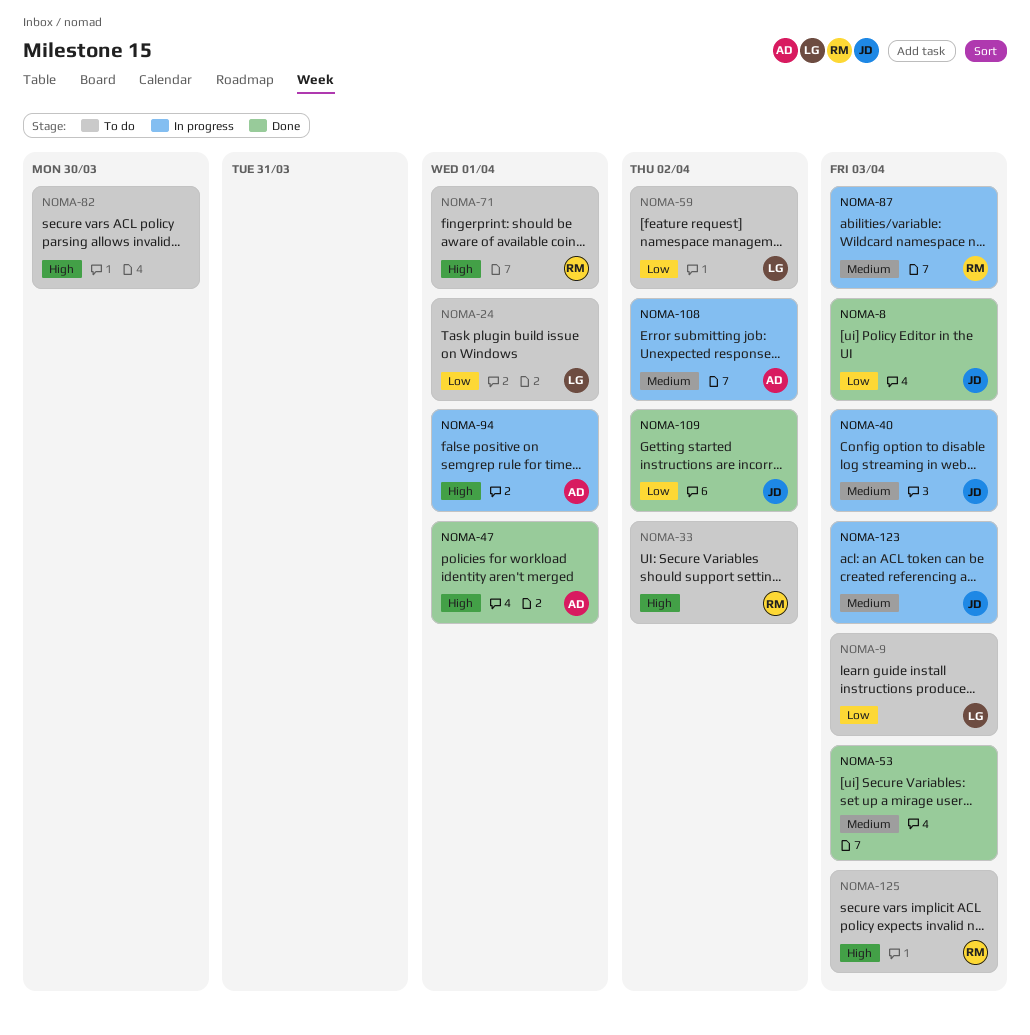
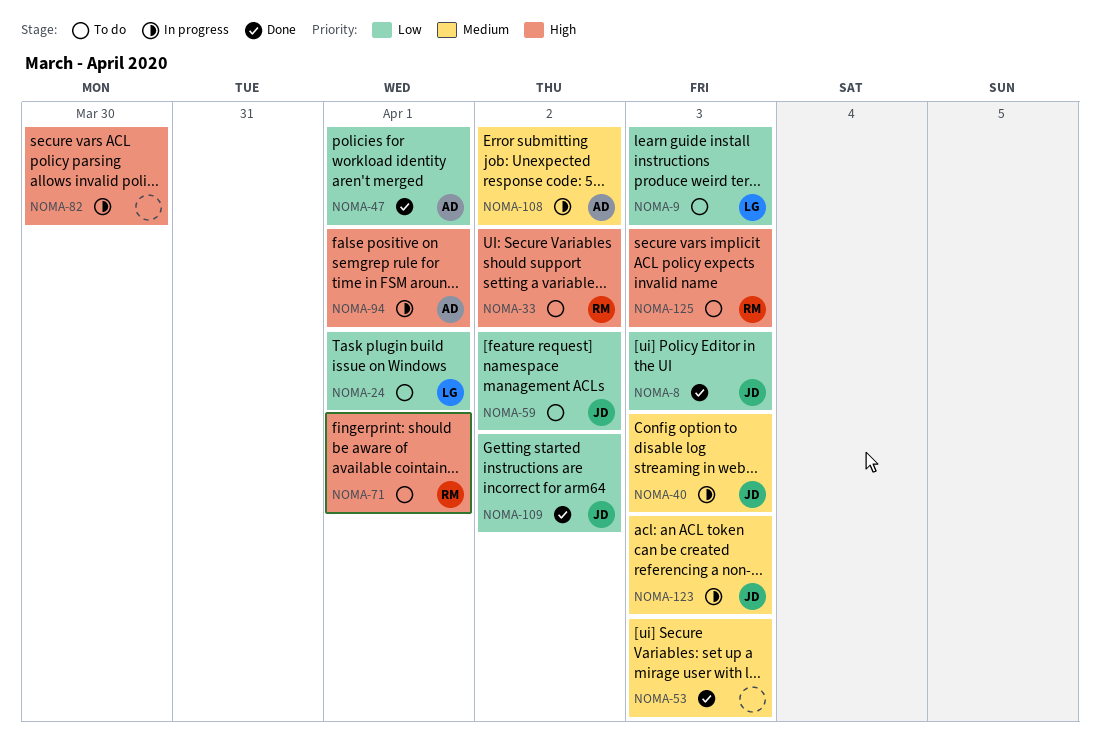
NOMA-47, priority: High -> Low
NOMA-59, owner: LG -> JD
NOMA-82, status: To do -> In progress
NOMA-87: present -> none

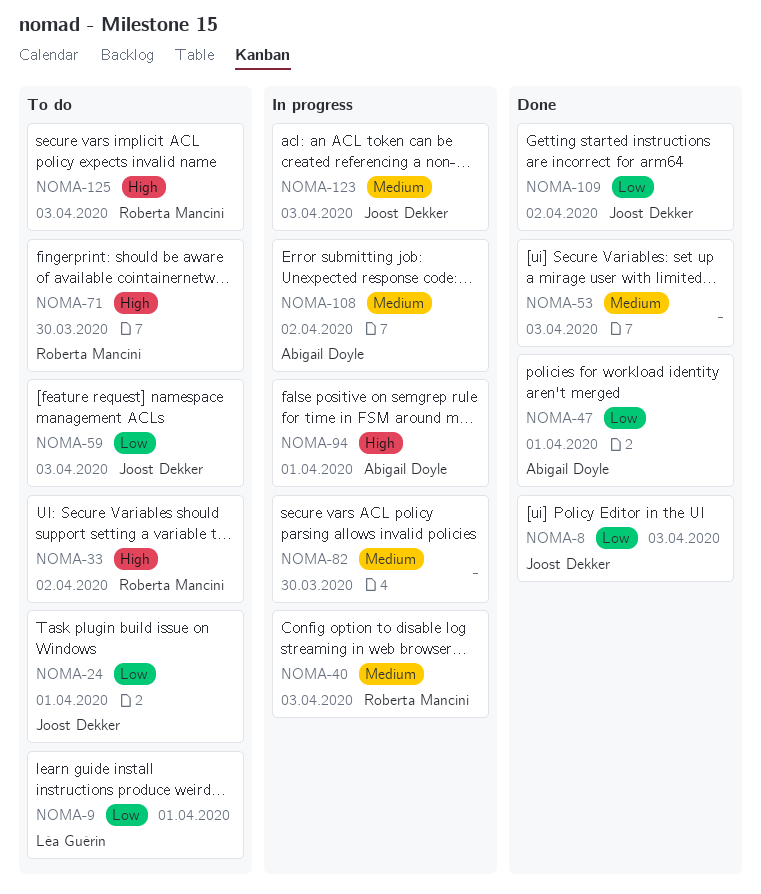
NOMA-9, due: Apr 3 -> Apr 1
NOMA-24, owner: Léa Guérin -> Joost Dekker
NOMA-40, owner: Joost Dekker -> Roberta Mancini
NOMA-59, due: Apr 2 -> Apr 3
NOMA-71, due: Apr 1 -> Mar 30
NOMA-82, priority: High -> Medium

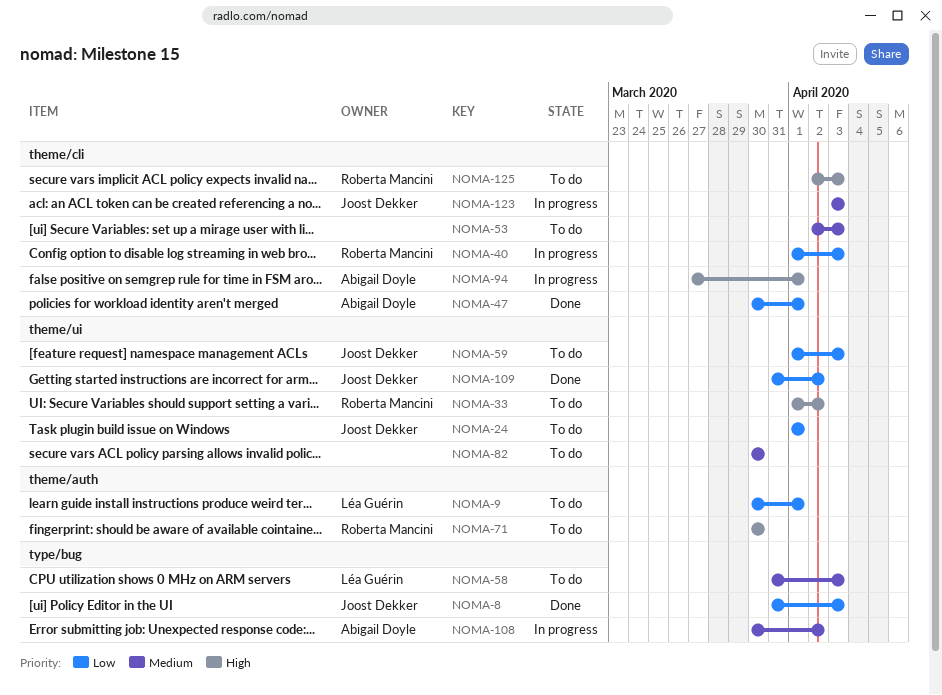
NOMA-40, priority: Medium -> Low
NOMA-53, status: Done -> To do
NOMA-58: none -> present
NOMA-82, status: In progress -> To do

